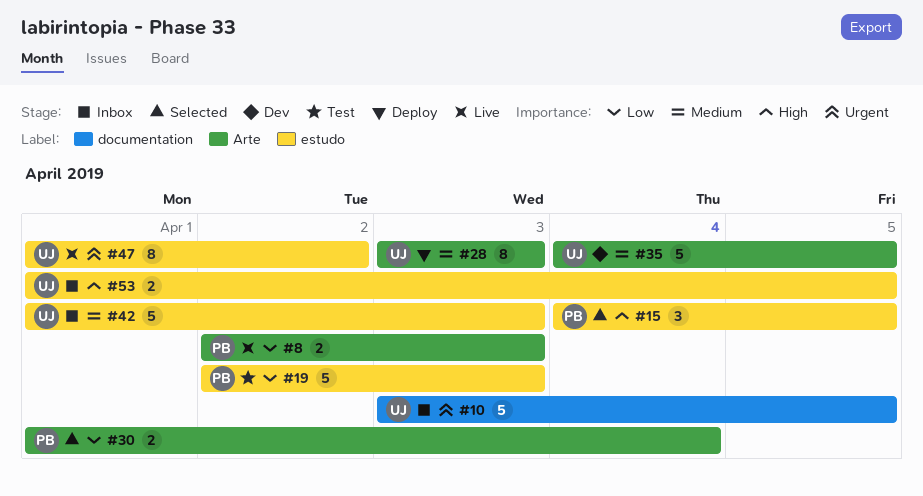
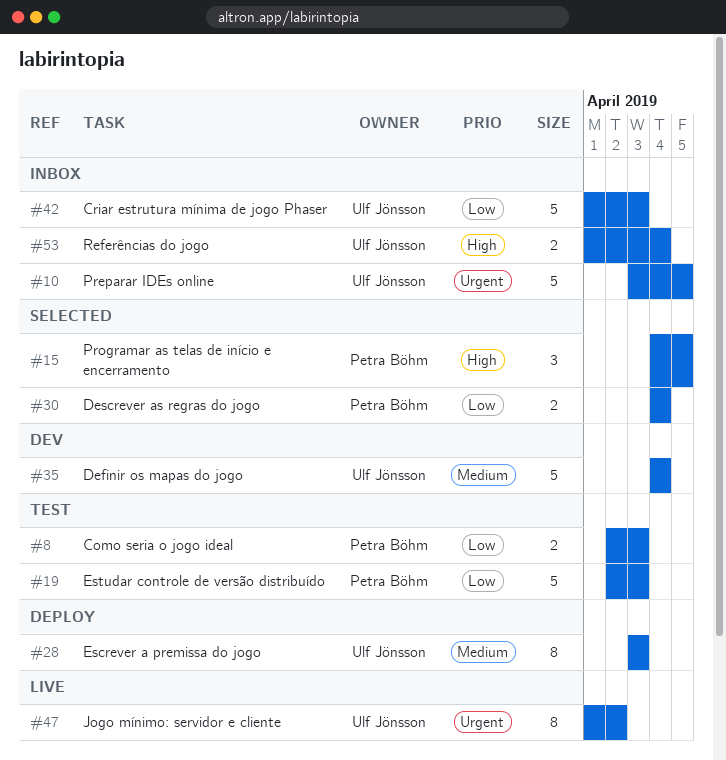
#8, status: Live -> Test
#30, start: Apr 1 -> Apr 4
#35, due: Apr 5 -> Apr 4
#42, priority: Medium -> Low
#53, due: Apr 5 -> Apr 4

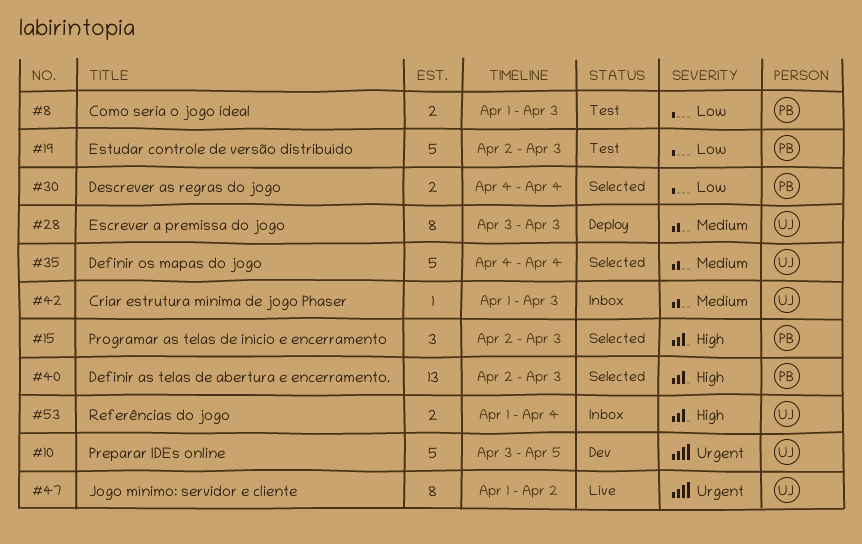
#8, start: Apr 2 -> Apr 1
#10, status: Inbox -> Dev
#15, start: Apr 4 -> Apr 2
#15, due: Apr 5 -> Apr 3
#35, status: Dev -> Selected
#40: none -> present
#42, priority: Low -> Medium
#42, estimate: 5 -> 1

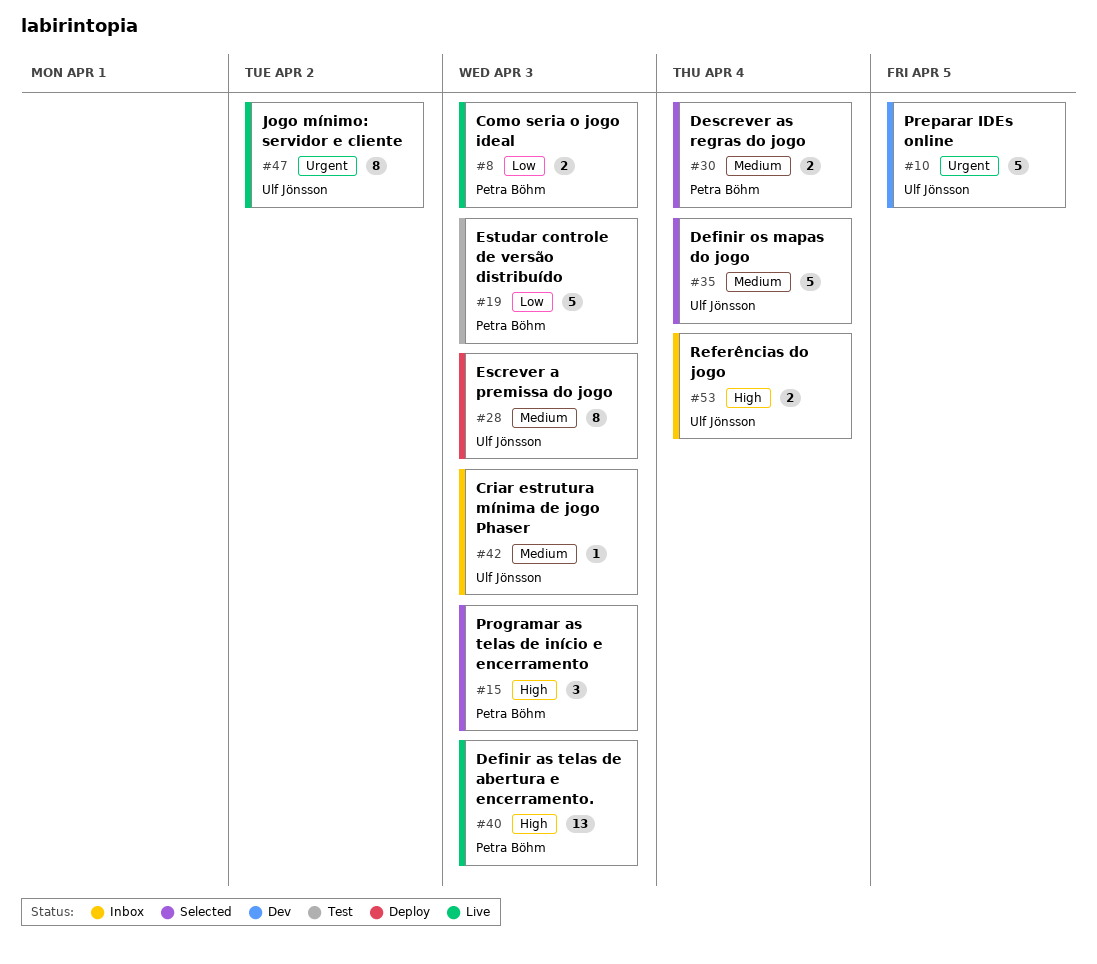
#8, status: Test -> Live
#30, priority: Low -> Medium
#40, status: Selected -> Live

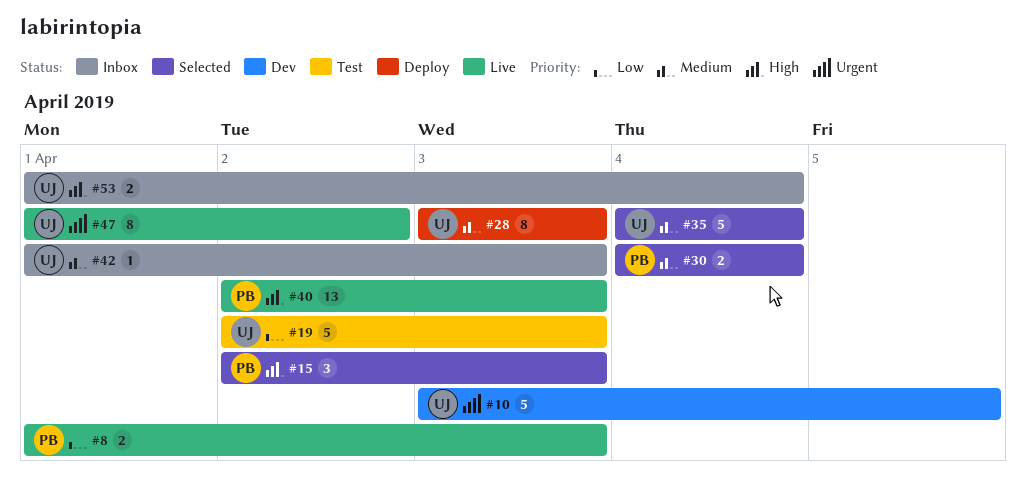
#19, owner: Petra Böhm -> Ulf Jönsson

